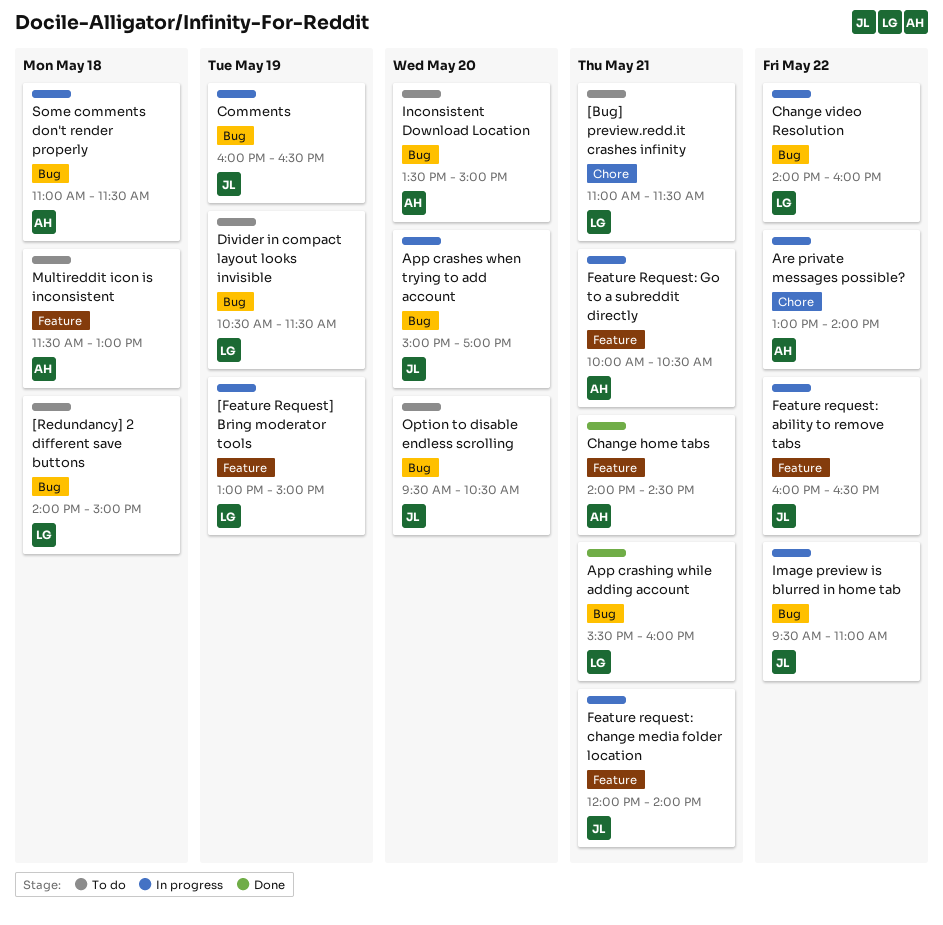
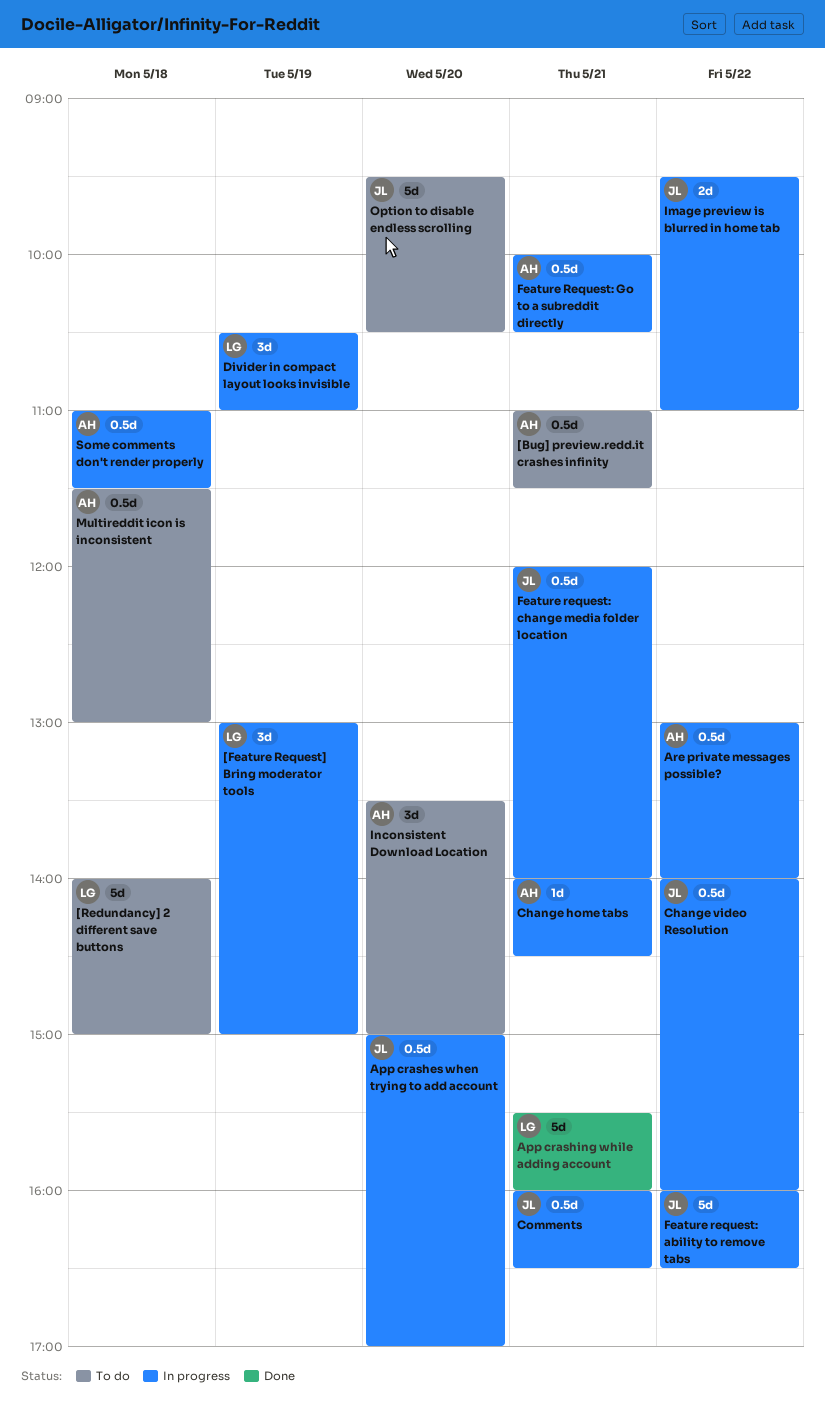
[Bug] preview.redd.it crashes infinity, owner: LG -> AH
Change home tabs, status: Done -> In progress
Change video Resolution, owner: LG -> JL
Comments, day: May 19 -> May 21
Divider in compact layout looks invisible, status: To do -> In progress
Divider in compact layout looks invisible, ends: 11:30 -> 11:00

